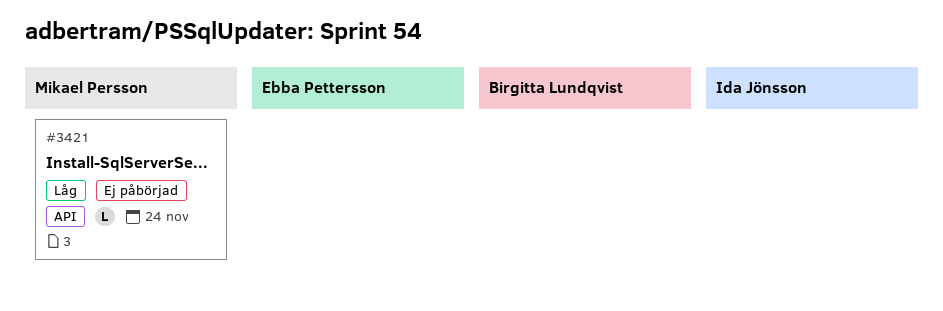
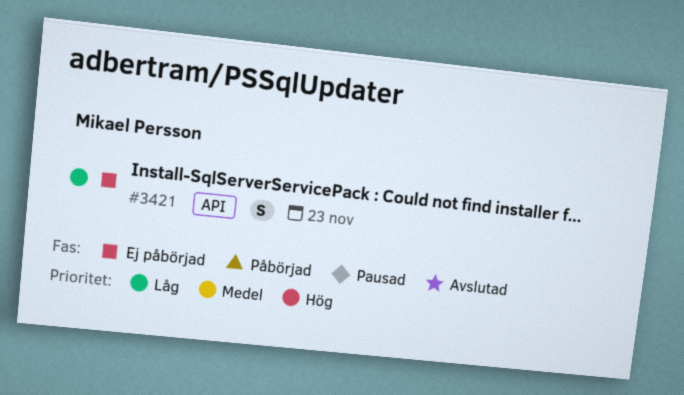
#3421, estimate: L -> S
#3421, due: Nov 24 -> Nov 23

